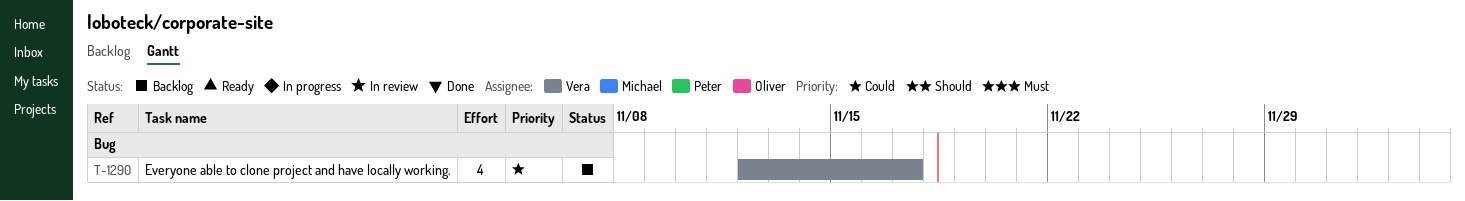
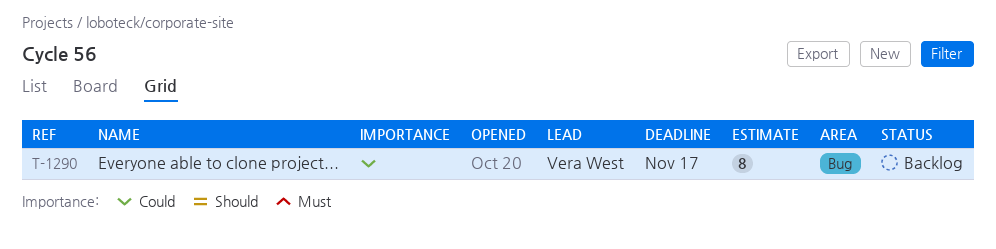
T-1290, estimate: 4 -> 8

